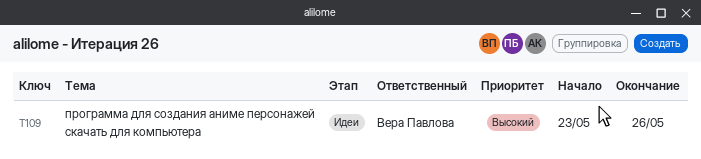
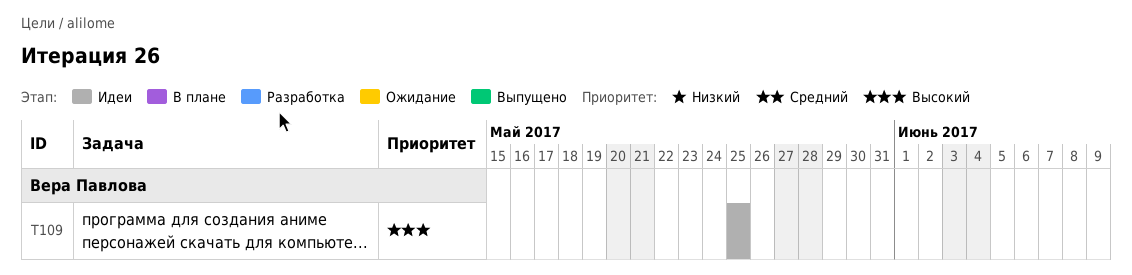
T109, start: May 23 -> May 25
T109, due: May 26 -> May 25

